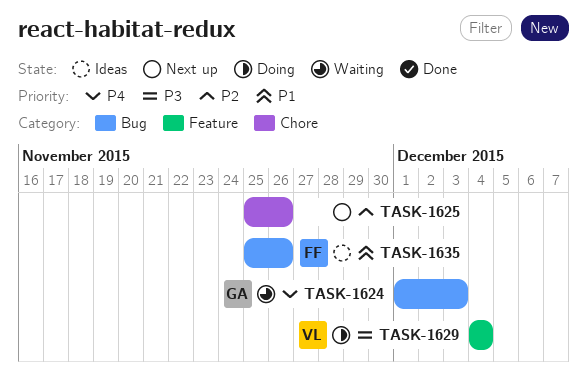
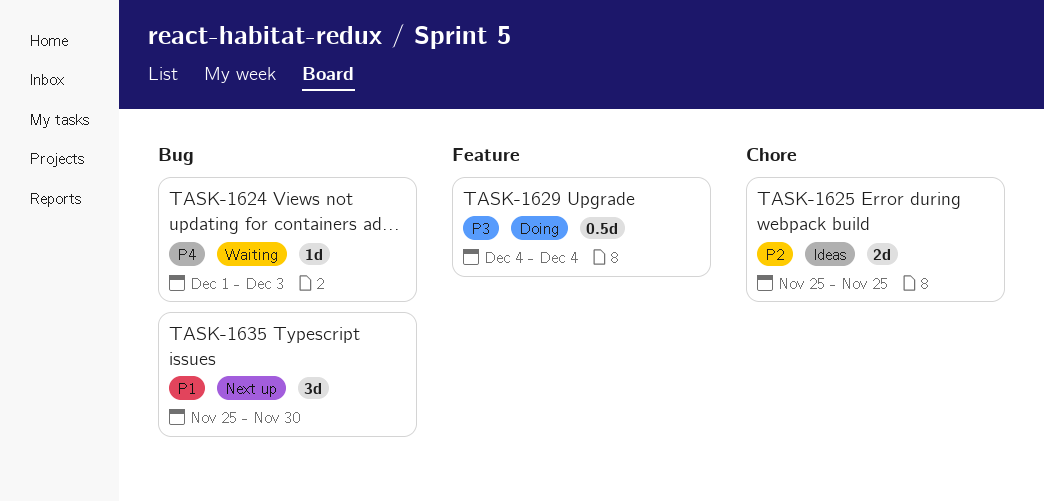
TASK-1625, status: Next up -> Ideas
TASK-1625, due: Nov 26 -> Nov 25
TASK-1635, status: Ideas -> Next up
TASK-1635, due: Nov 26 -> Nov 30

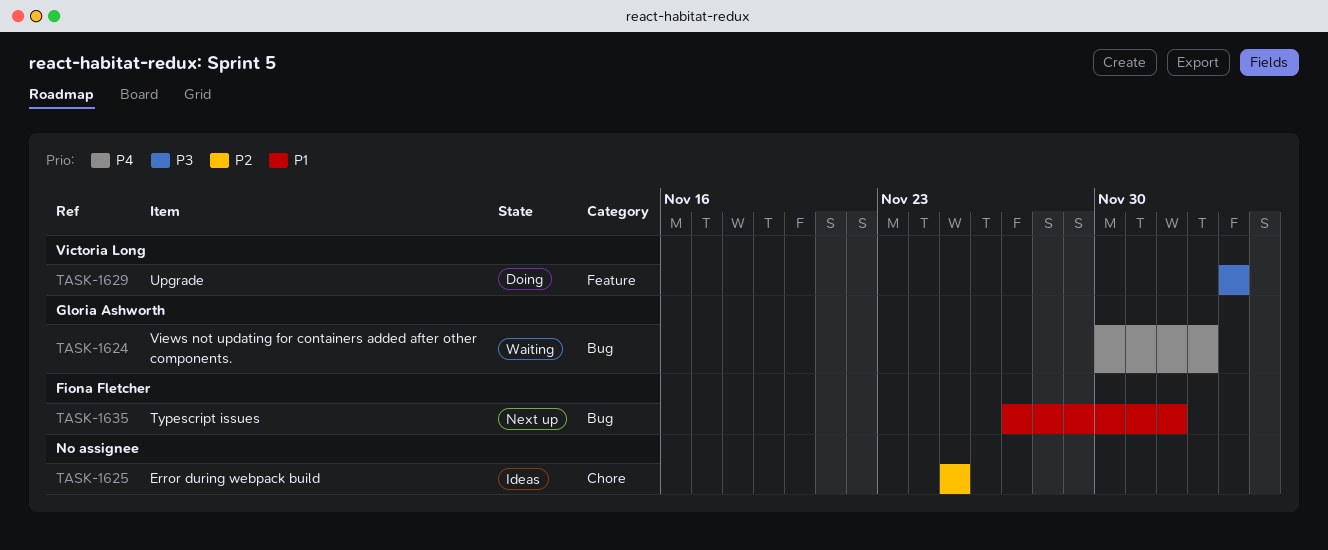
TASK-1624, start: Dec 1 -> Nov 30
TASK-1635, start: Nov 25 -> Nov 27
TASK-1635, due: Nov 30 -> Dec 2

